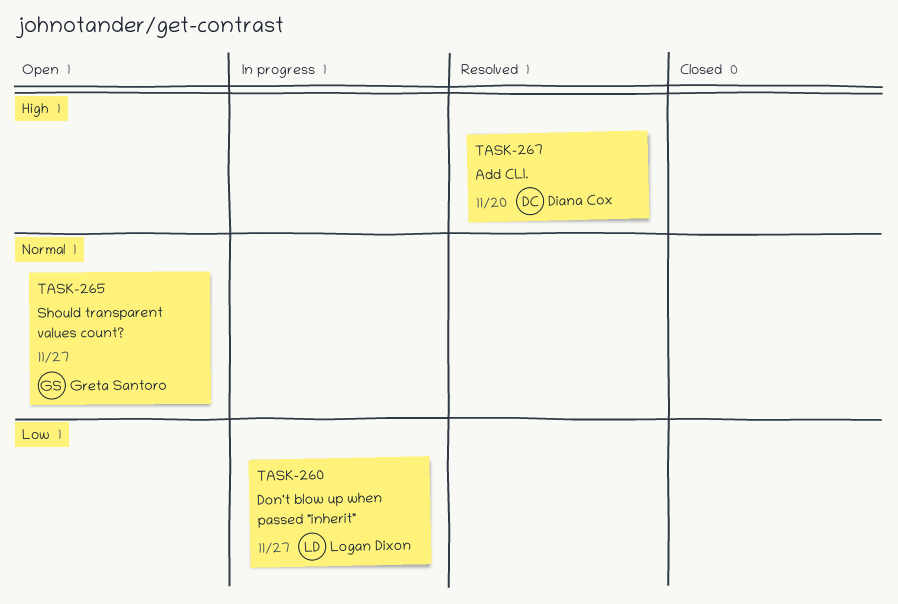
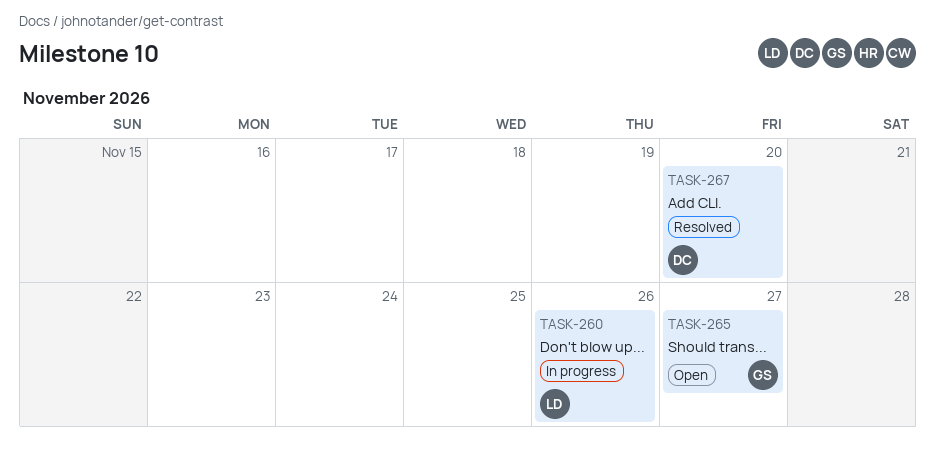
TASK-260, due: Nov 27 -> Nov 26

